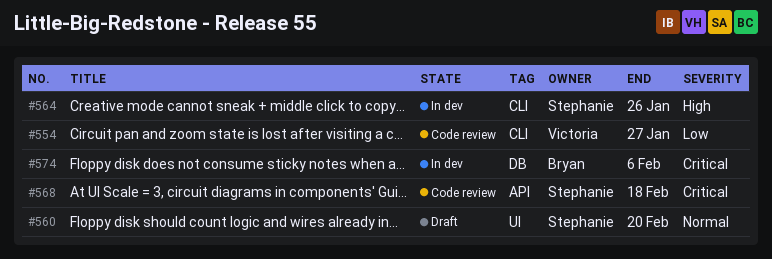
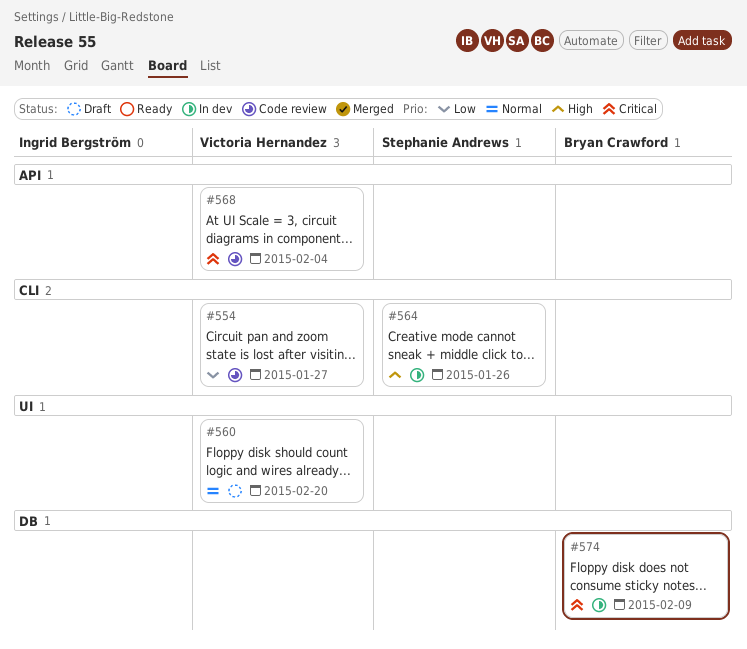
#560, owner: Stephanie Andrews -> Victoria Hernandez
#568, owner: Stephanie Andrews -> Victoria Hernandez
#568, due: Feb 18 -> Feb 4
#574, due: Feb 6 -> Feb 9

